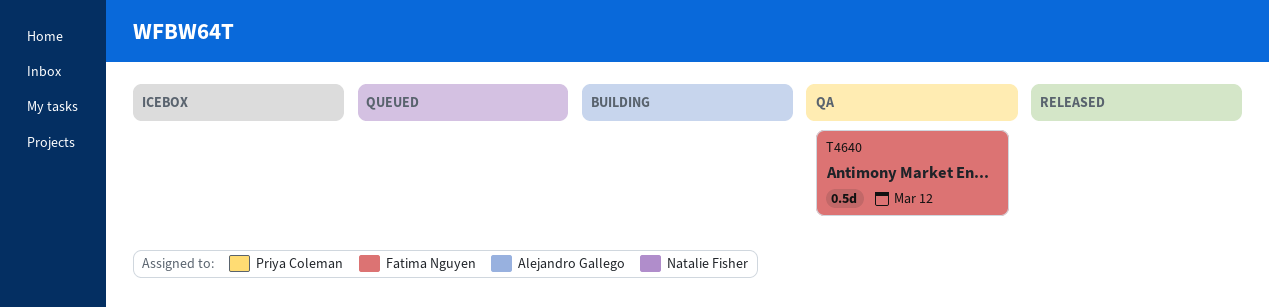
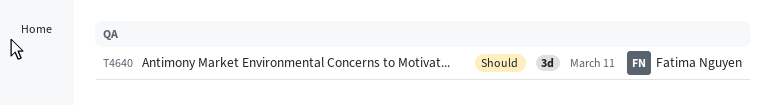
T4640, estimate: 0.5d -> 3d
T4640, due: Mar 12 -> Mar 11

